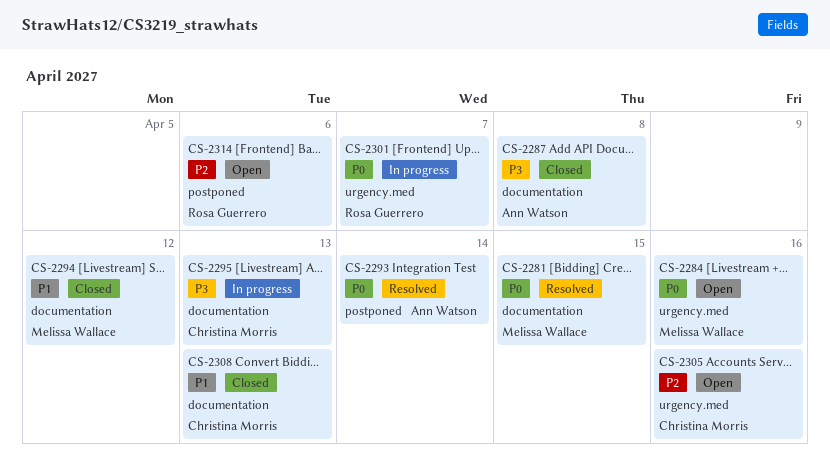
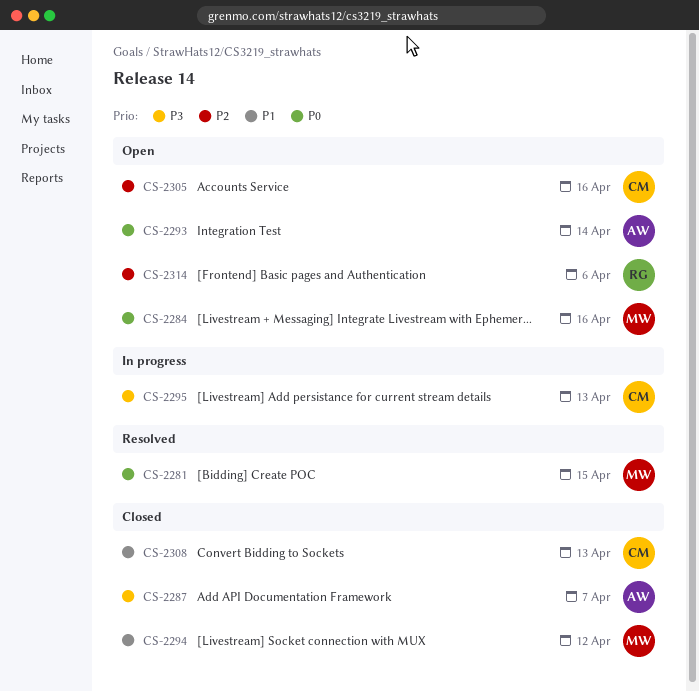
CS-2287, due: Apr 8 -> Apr 7
CS-2293, status: Resolved -> Open
CS-2301: present -> none

